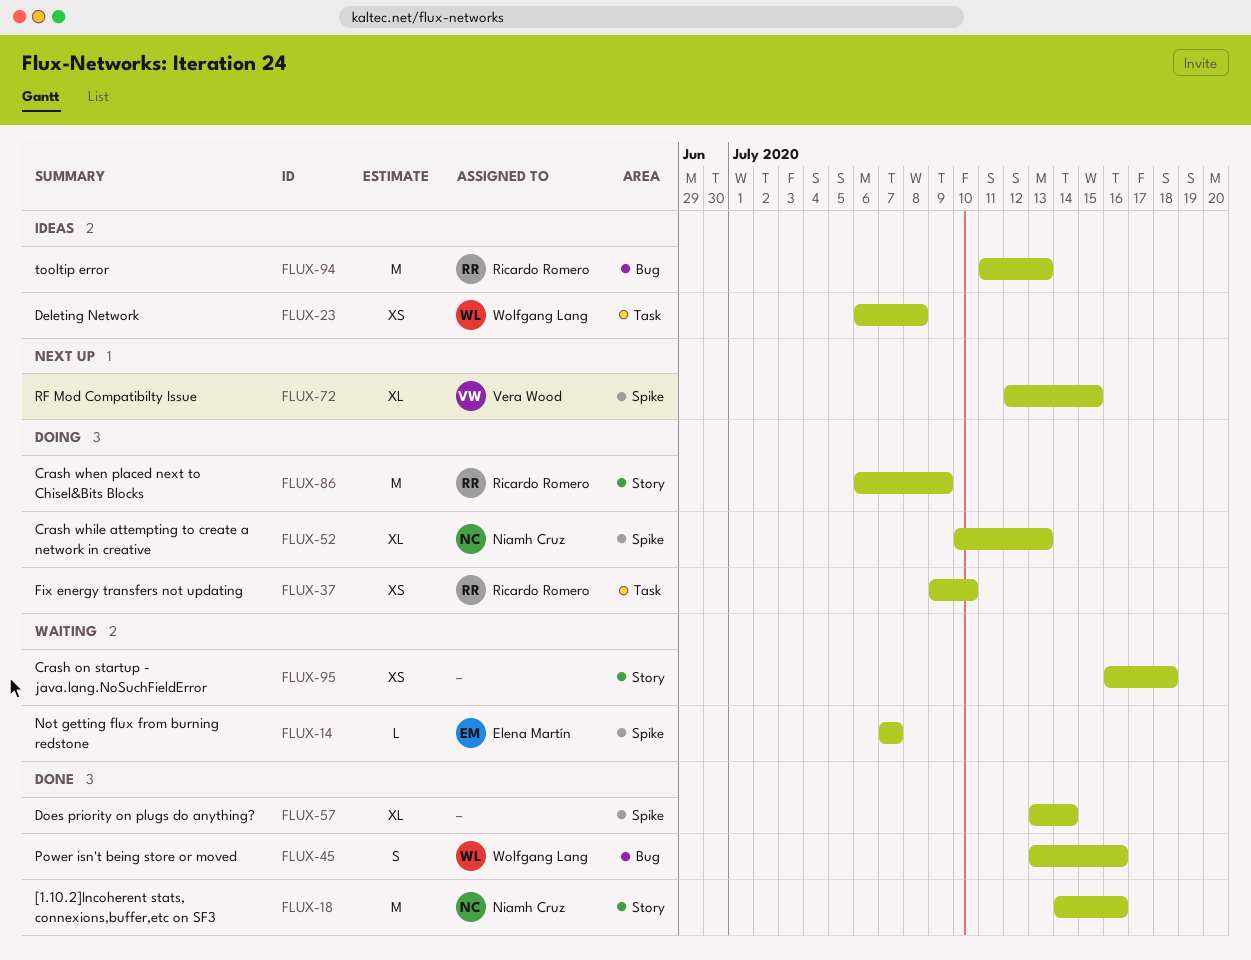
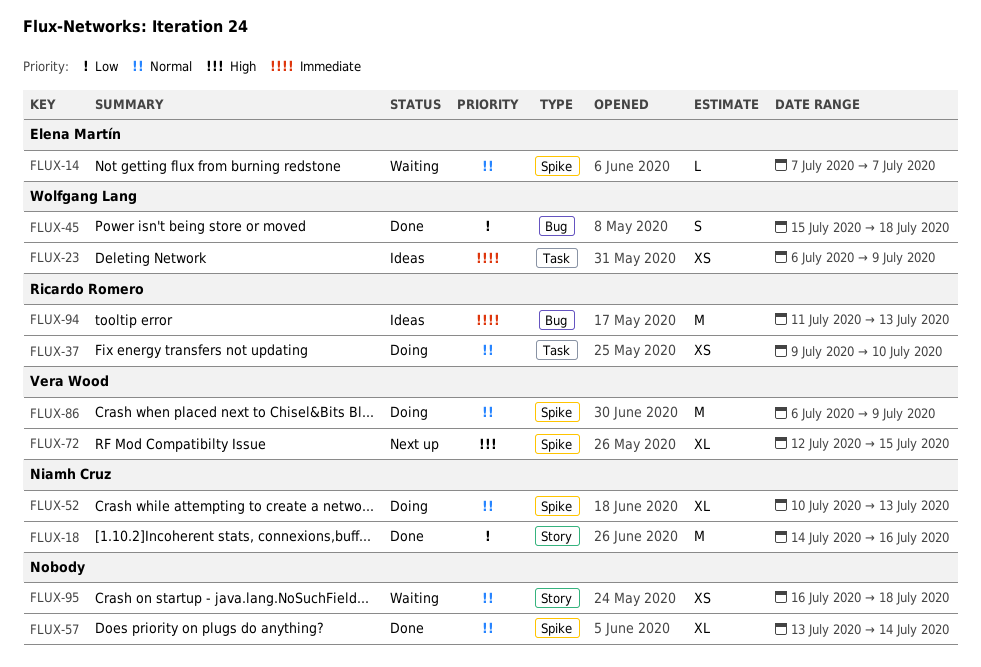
FLUX-23, due: Jul 8 -> Jul 9
FLUX-45, start: Jul 13 -> Jul 15
FLUX-45, due: Jul 16 -> Jul 18
FLUX-86, owner: Ricardo Romero -> Vera Wood
FLUX-86, label: Story -> Spike

